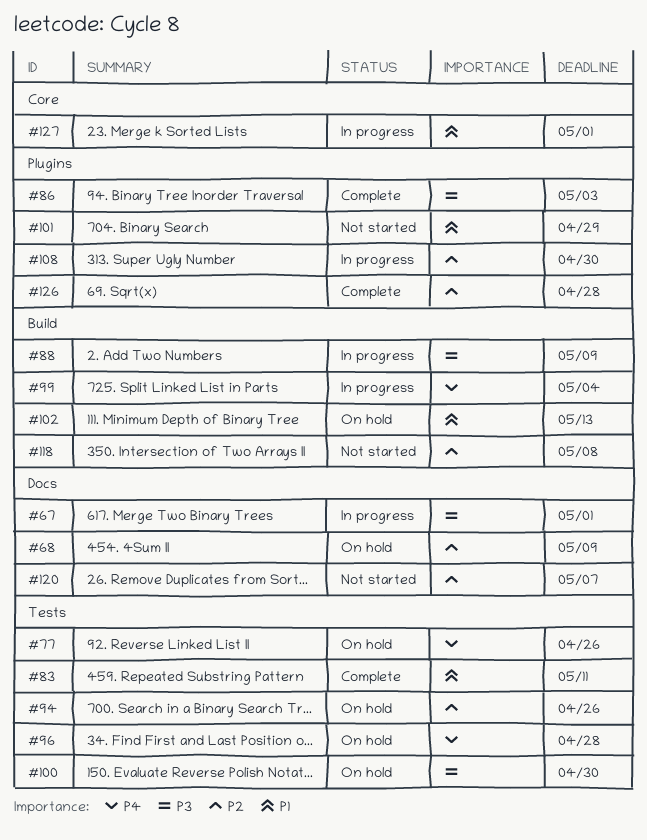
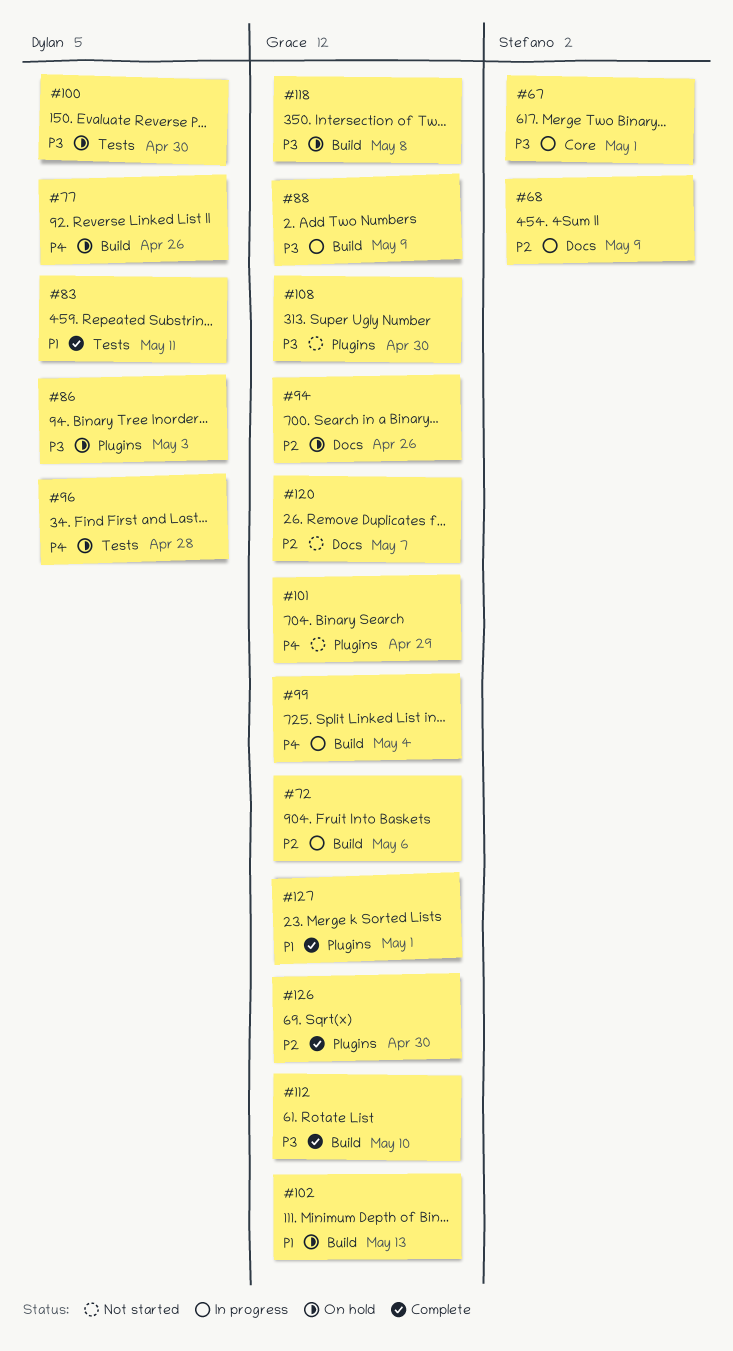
#67, label: Docs -> Core
#68, status: On hold -> In progress
#72: none -> present
#77, label: Tests -> Build
#86, status: Complete -> On hold
#94, label: Tests -> Docs
#101, priority: P1 -> P4
#108, status: In progress -> Not started
#108, priority: P2 -> P3
#112: none -> present
#118, status: Not started -> On hold
#118, priority: P2 -> P3
#126, due: Apr 28 -> Apr 30
#127, status: In progress -> Complete
#127, label: Core -> Plugins

